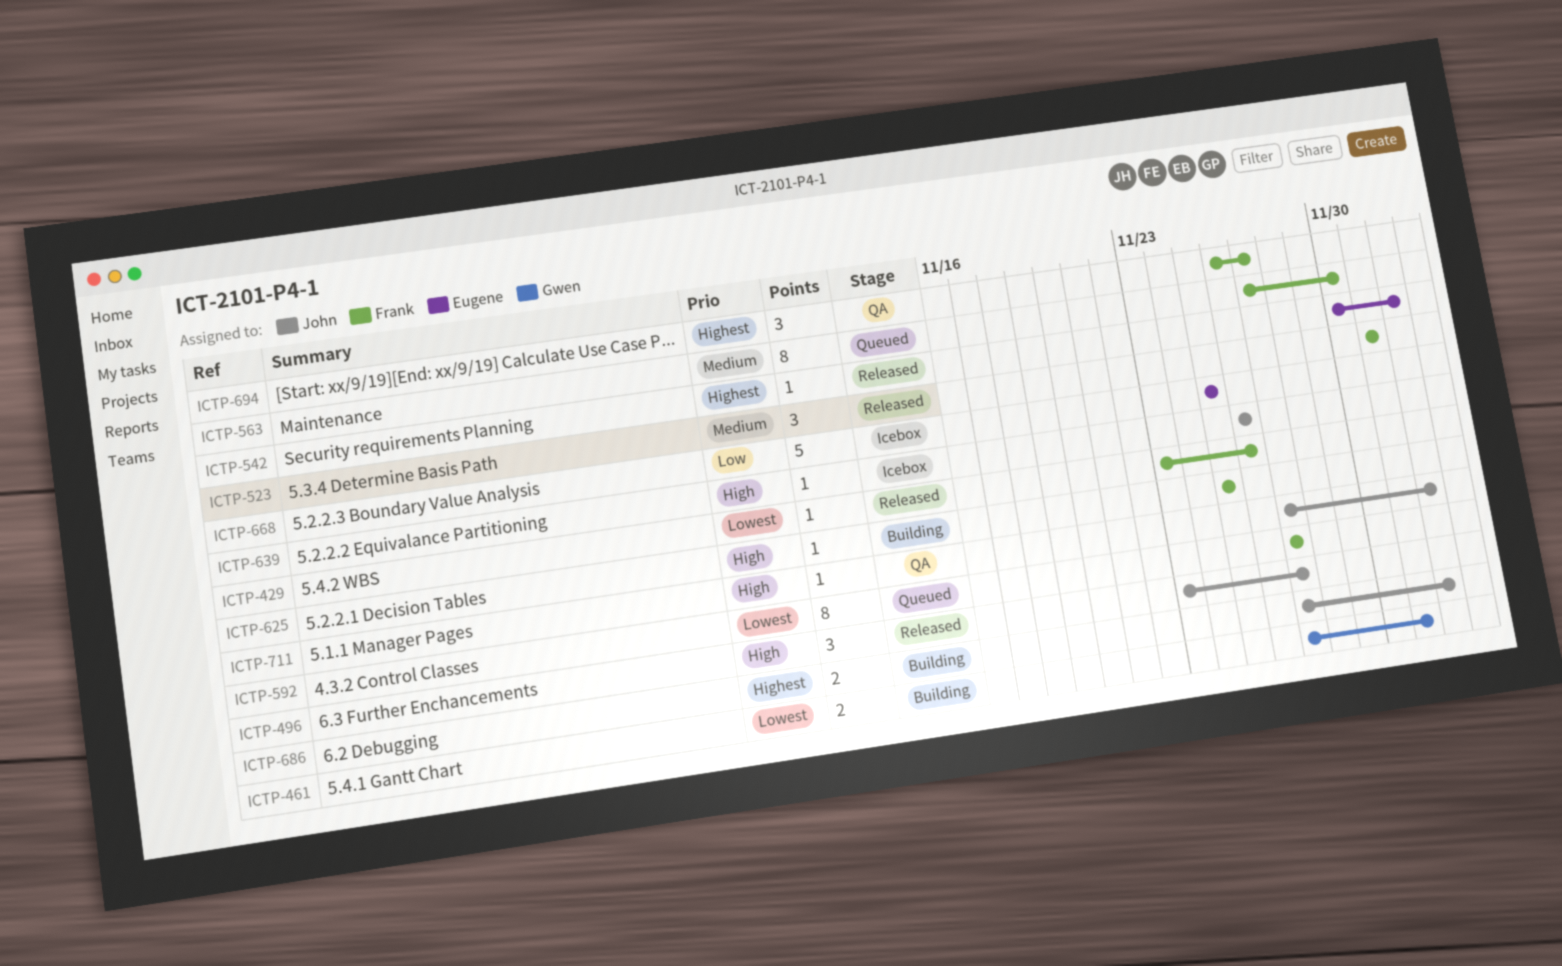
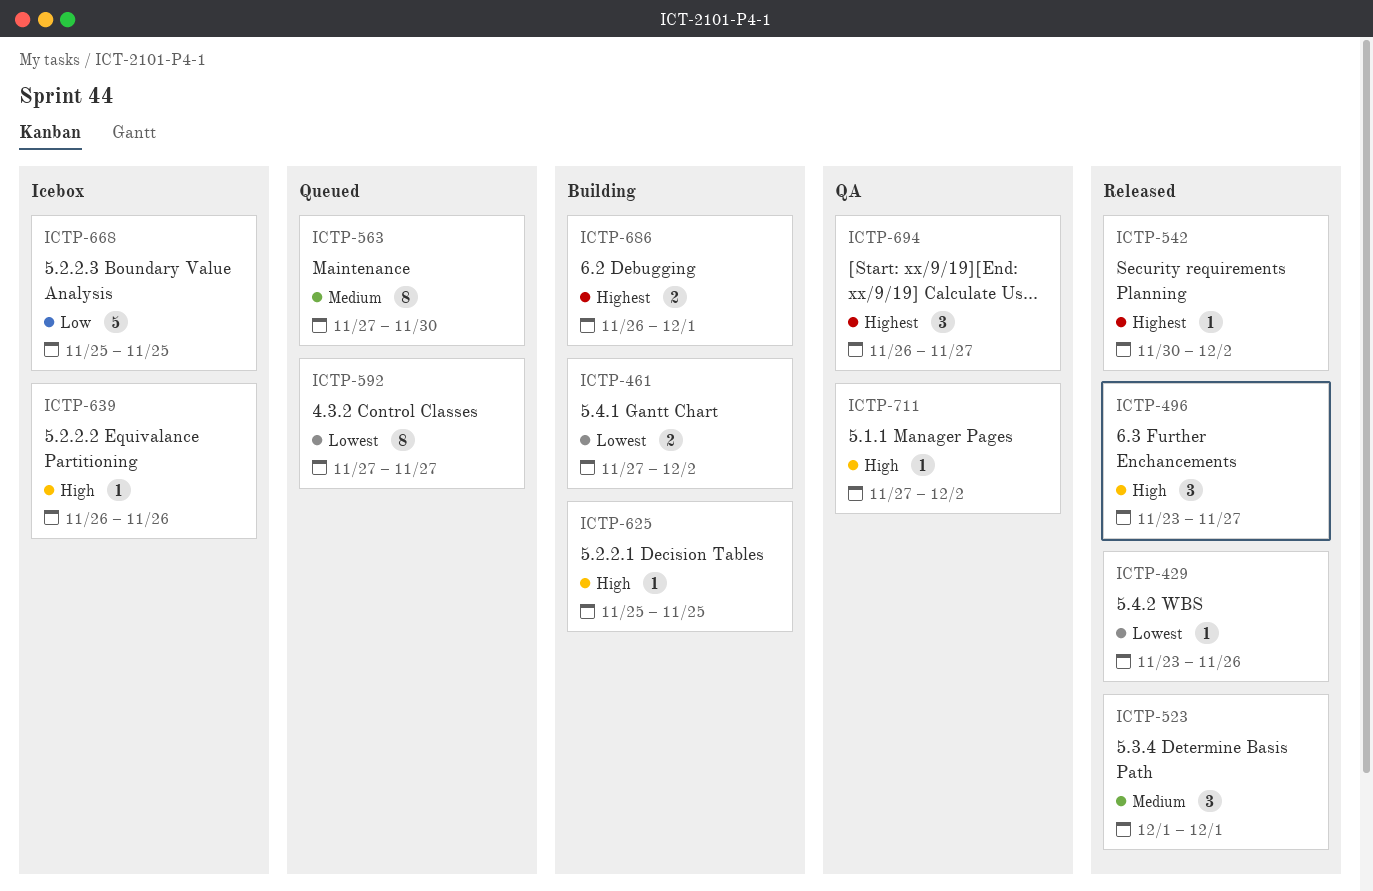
ICTP-461, due: Dec 1 -> Dec 2
ICTP-686, start: Nov 27 -> Nov 26
ICTP-686, due: Dec 2 -> Dec 1

